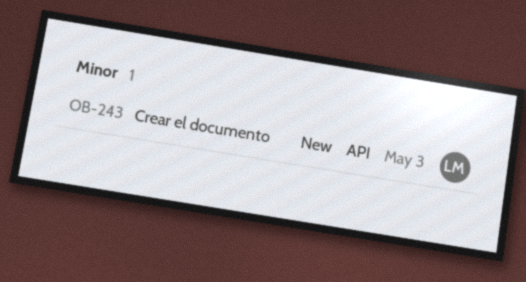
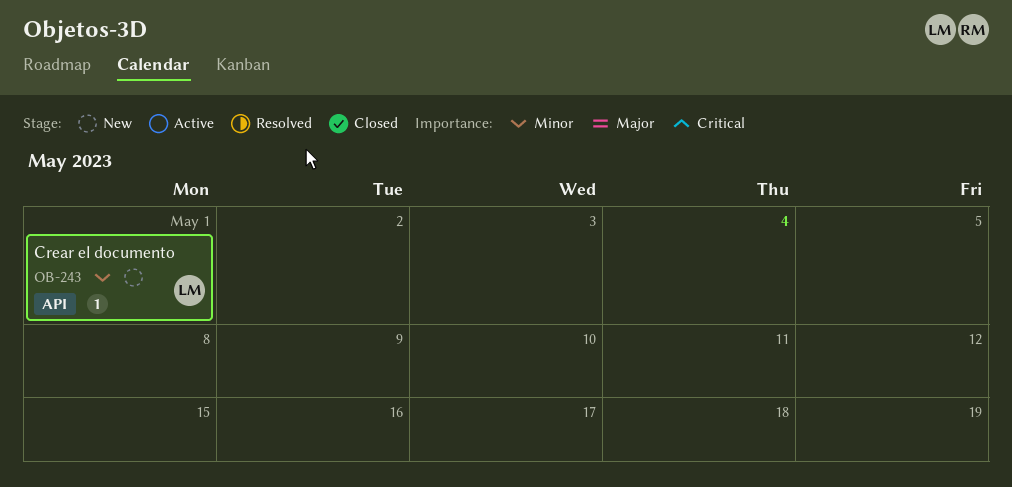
OB-243, due: May 3 -> May 1

